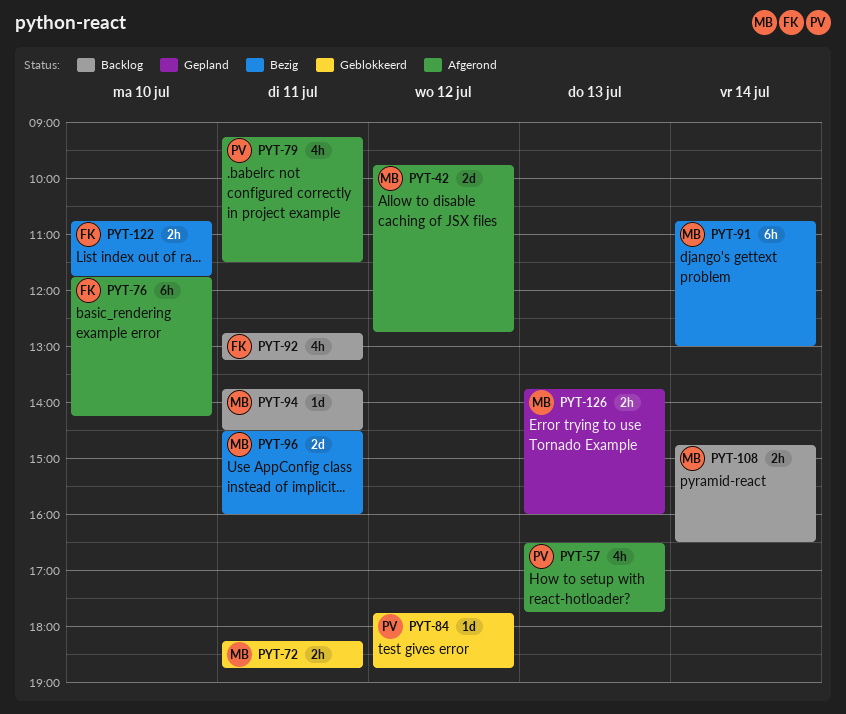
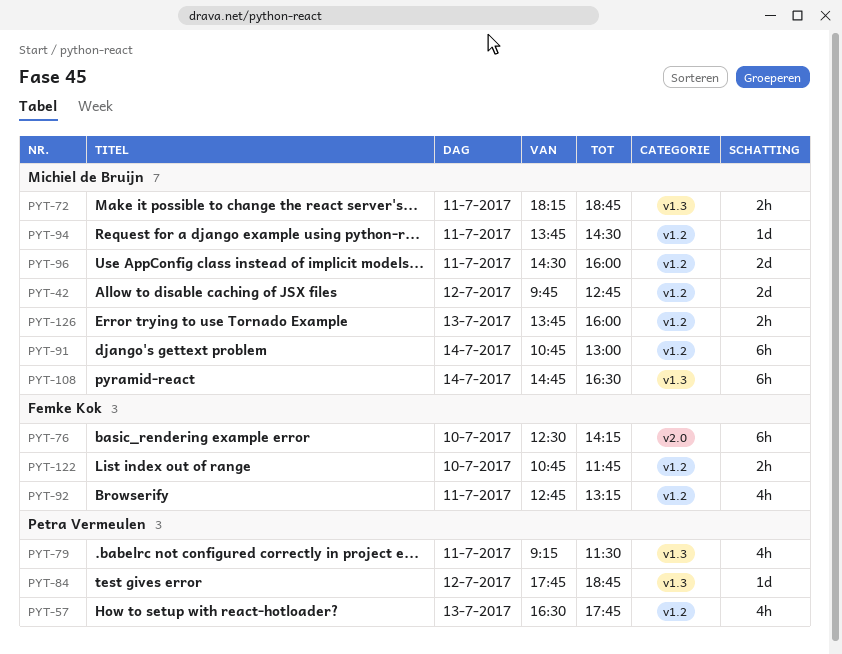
PYT-76, begins: 11:45 -> 12:30
PYT-108, estimate: 2h -> 6h

